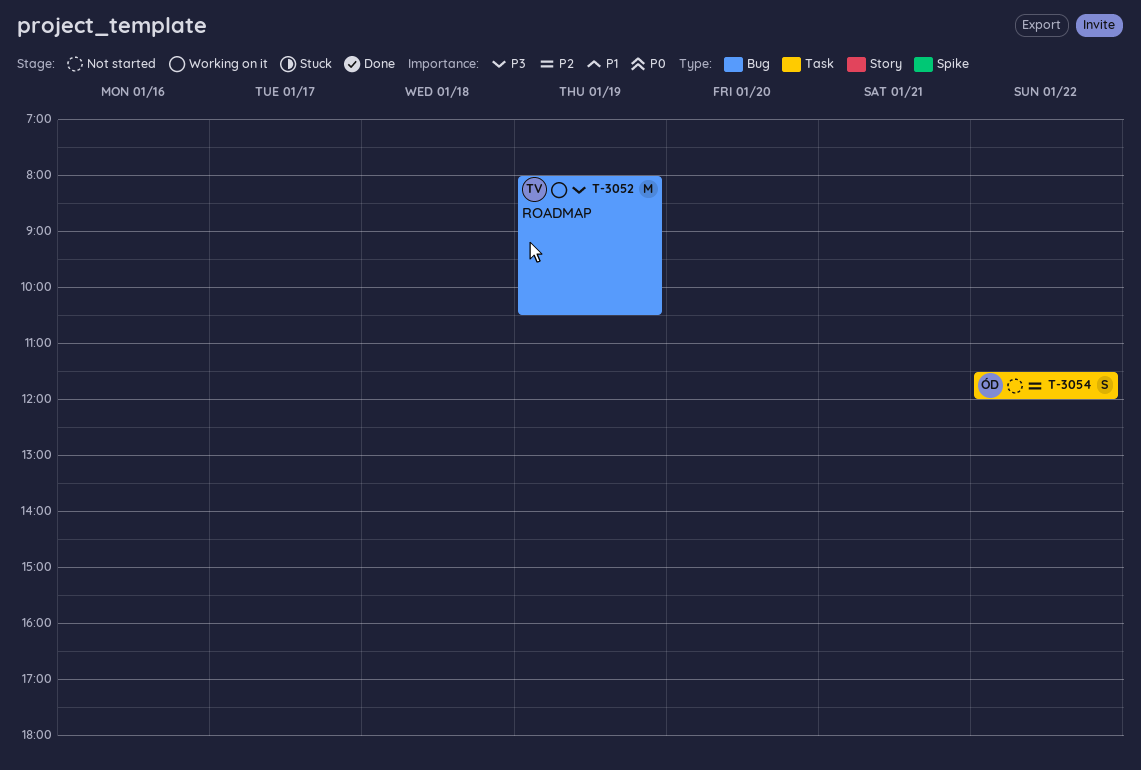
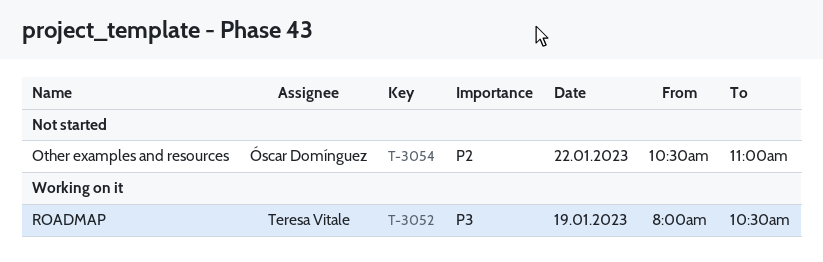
T-3054, begins: 11:30 -> 10:30
T-3054, ends: 12:00 -> 11:00

